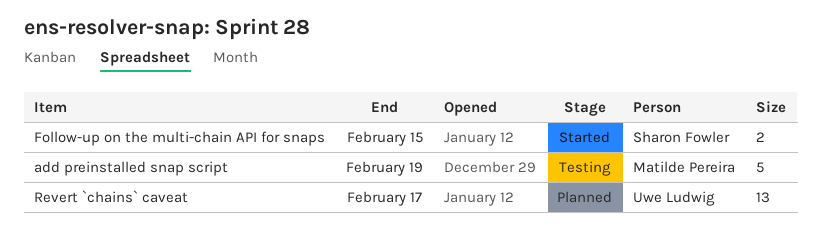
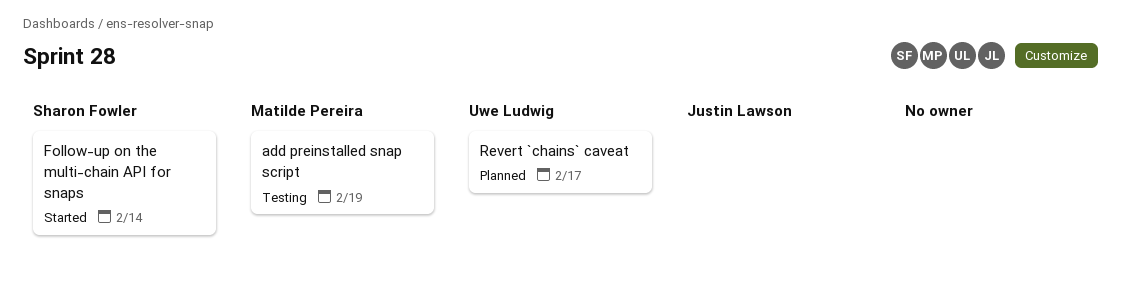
Follow-up on the multi-chain API for snaps, due: Feb 15 -> Feb 14

